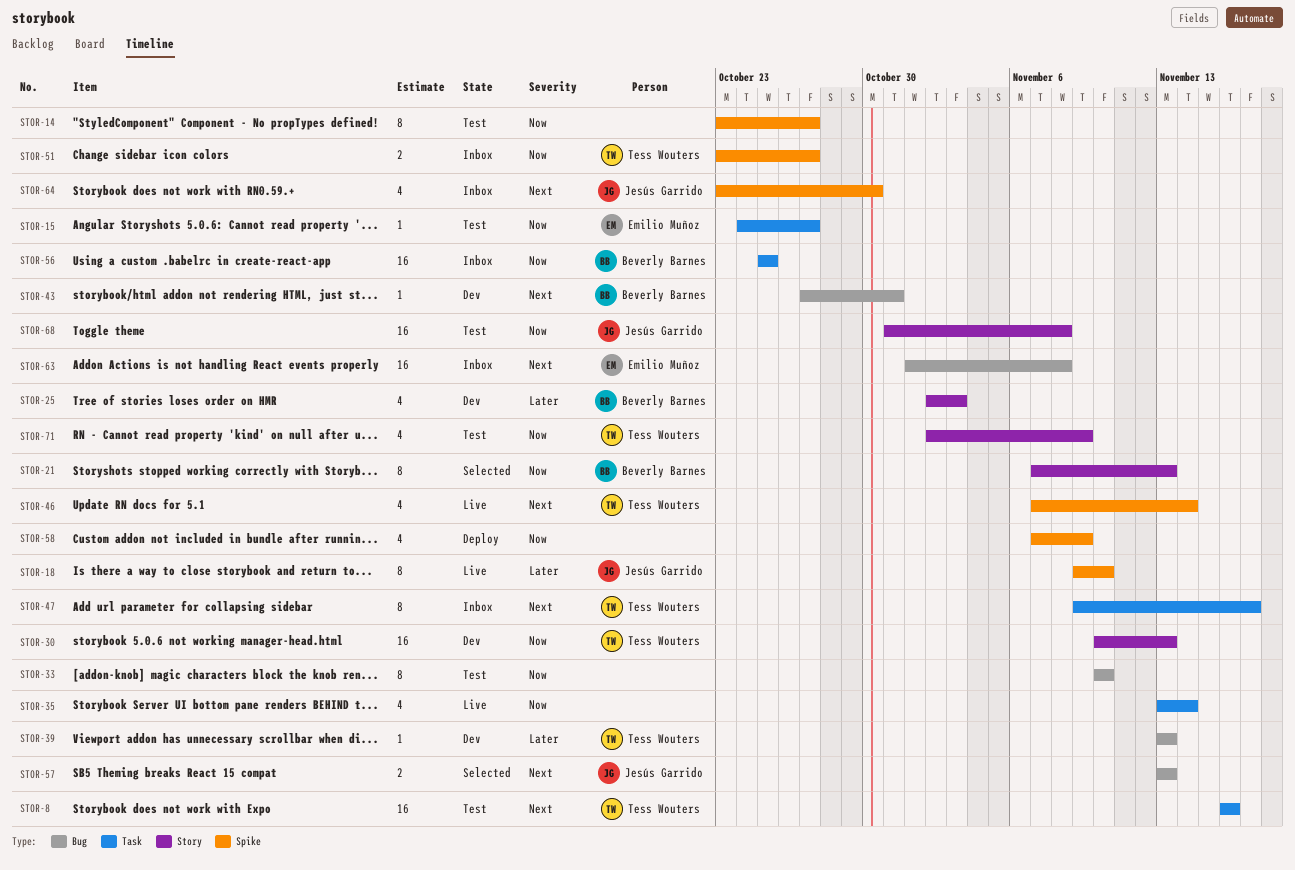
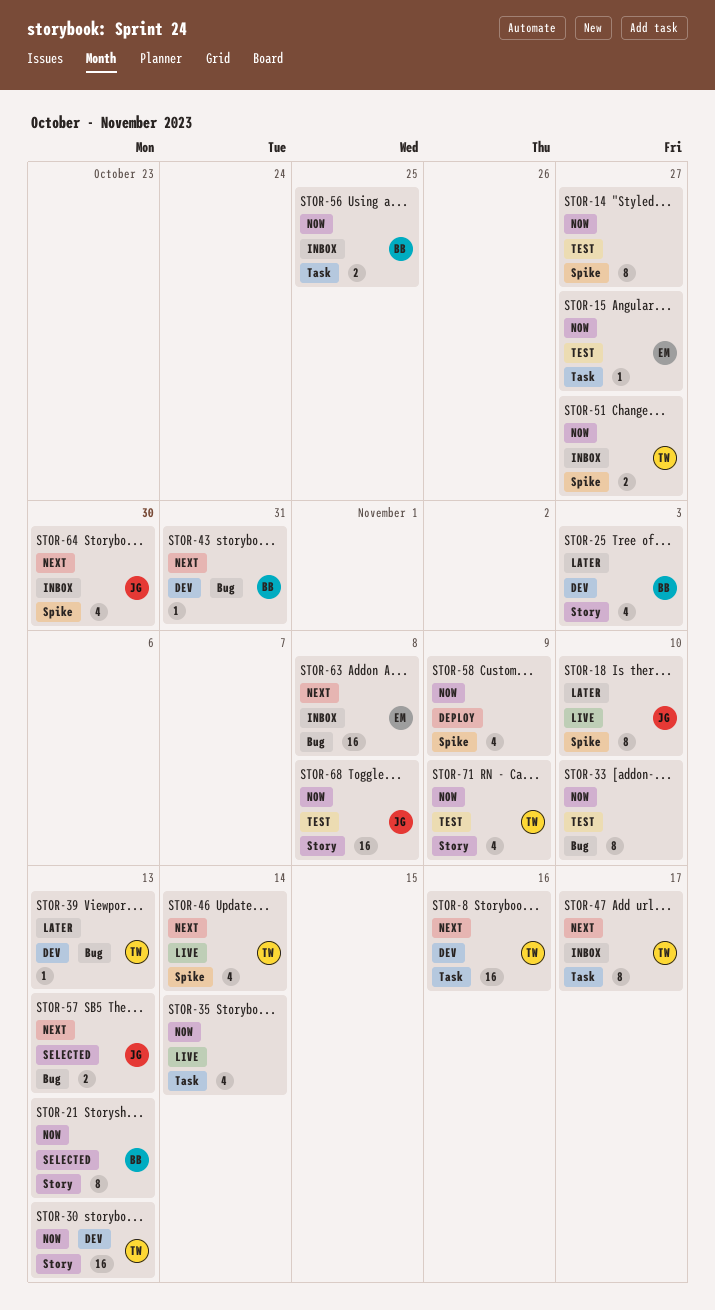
STOR-8, status: Test -> Dev
STOR-56, estimate: 16 -> 2

